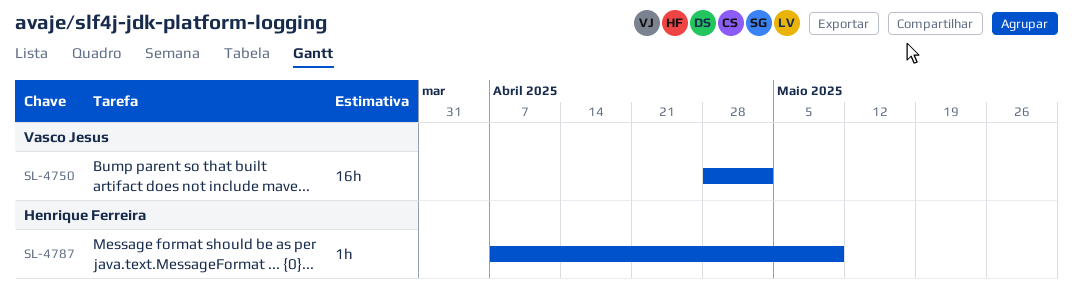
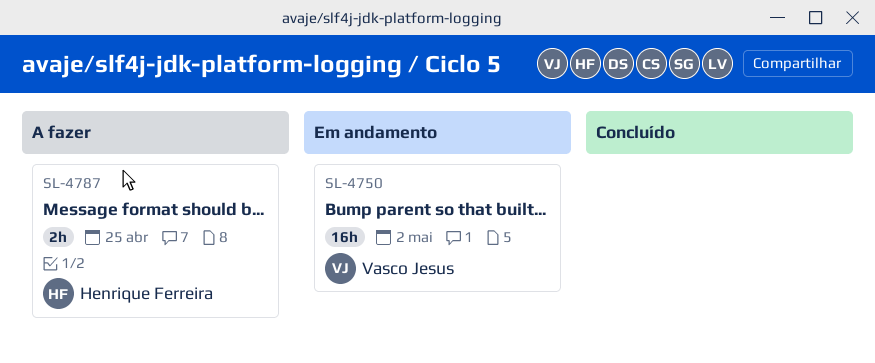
SL-4787, estimate: 1h -> 2h
SL-4787, due: May 9 -> Apr 25

